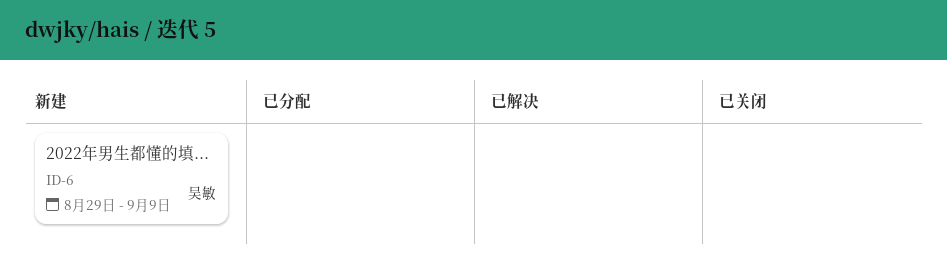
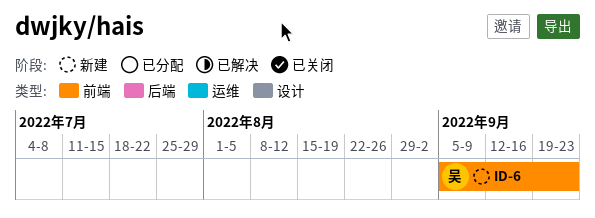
ID-6, start: Aug 29 -> Sep 5
ID-6, due: Sep 9 -> Sep 23

